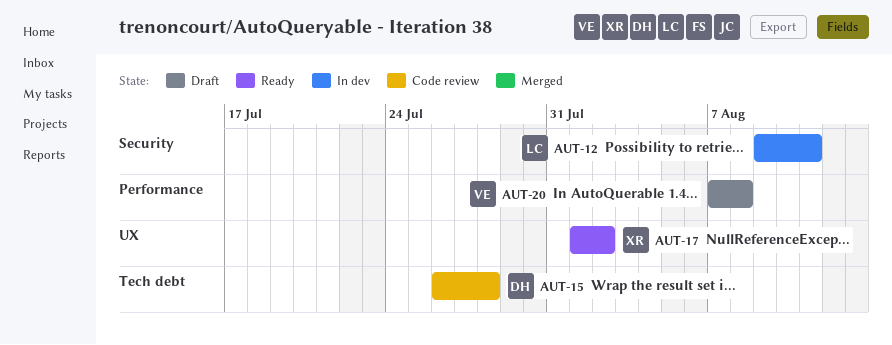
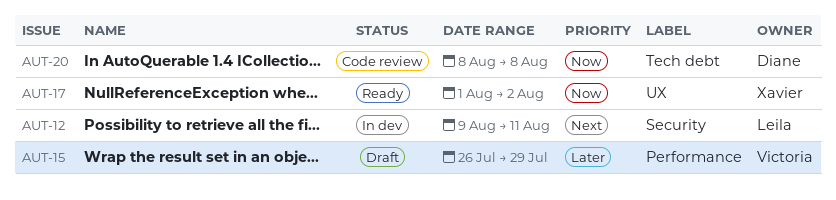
AUT-15, status: Code review -> Draft
AUT-15, owner: Diane -> Victoria
AUT-15, label: Tech debt -> Performance
AUT-15, due: Jul 28 -> Jul 29
AUT-20, status: Draft -> Code review
AUT-20, owner: Victoria -> Diane
AUT-20, label: Performance -> Tech debt
AUT-20, start: Aug 7 -> Aug 8

